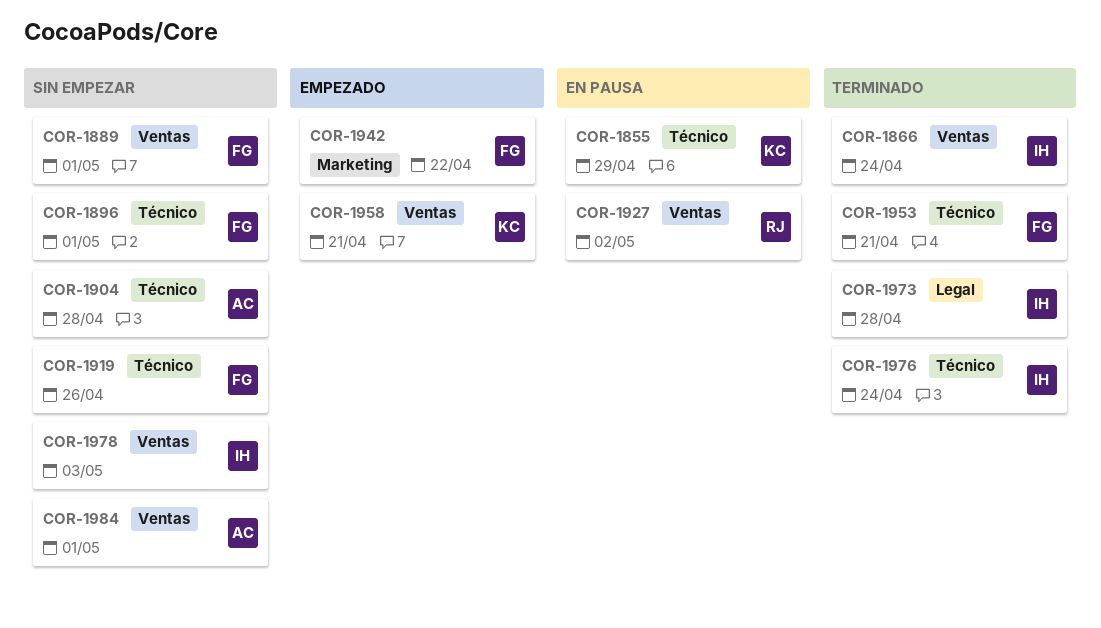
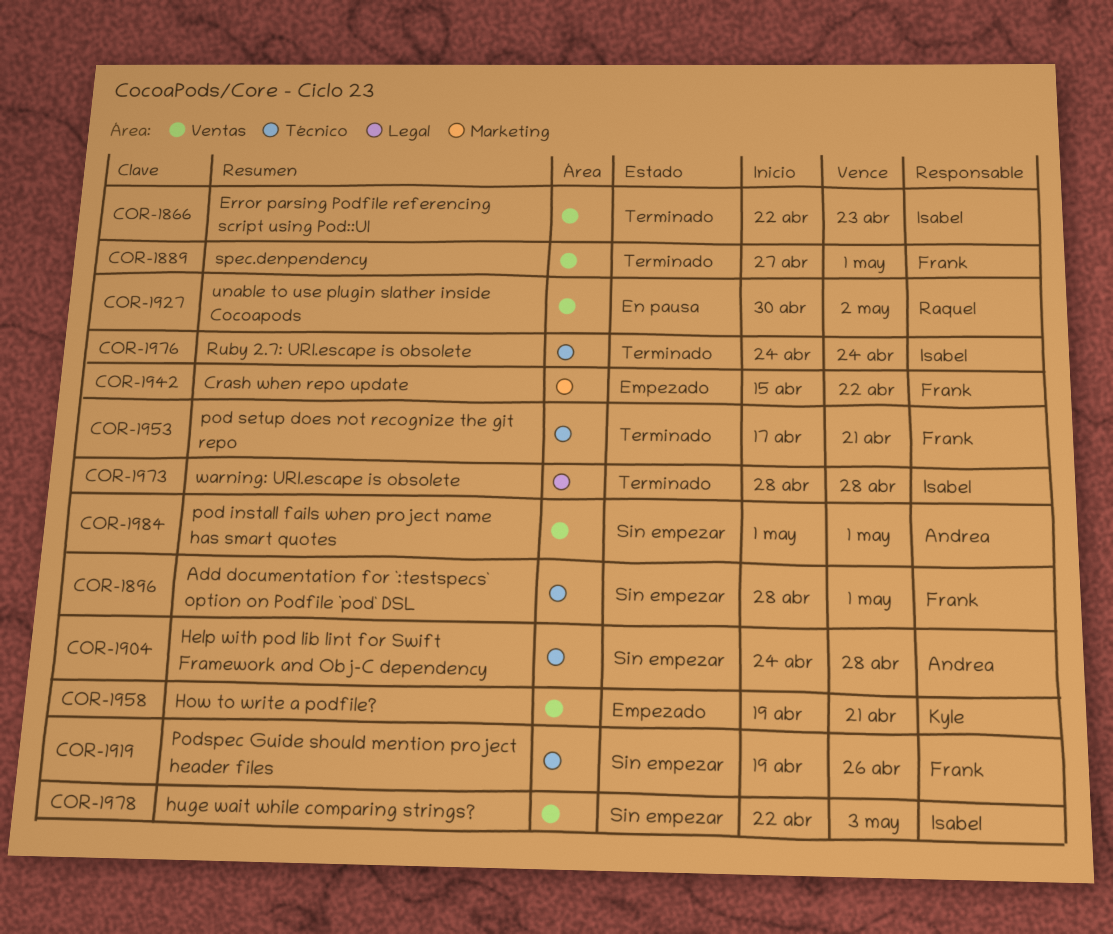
COR-1855: present -> none
COR-1866, due: Apr 24 -> Apr 23
COR-1889, status: Sin empezar -> Terminado

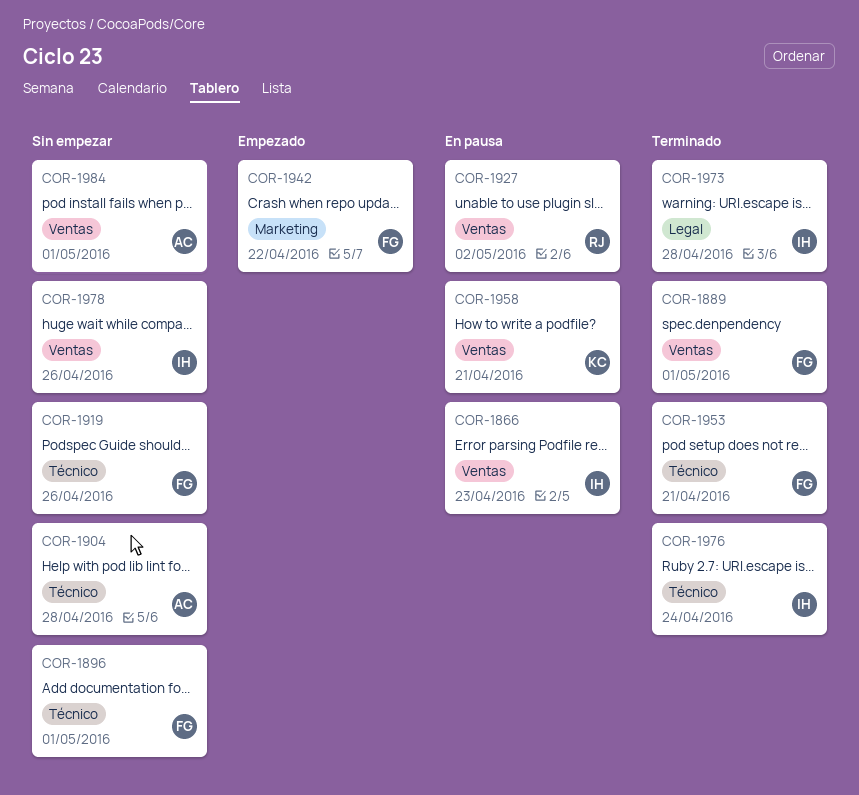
COR-1866, status: Terminado -> En pausa
COR-1958, status: Empezado -> En pausa
COR-1978, due: May 3 -> Apr 26

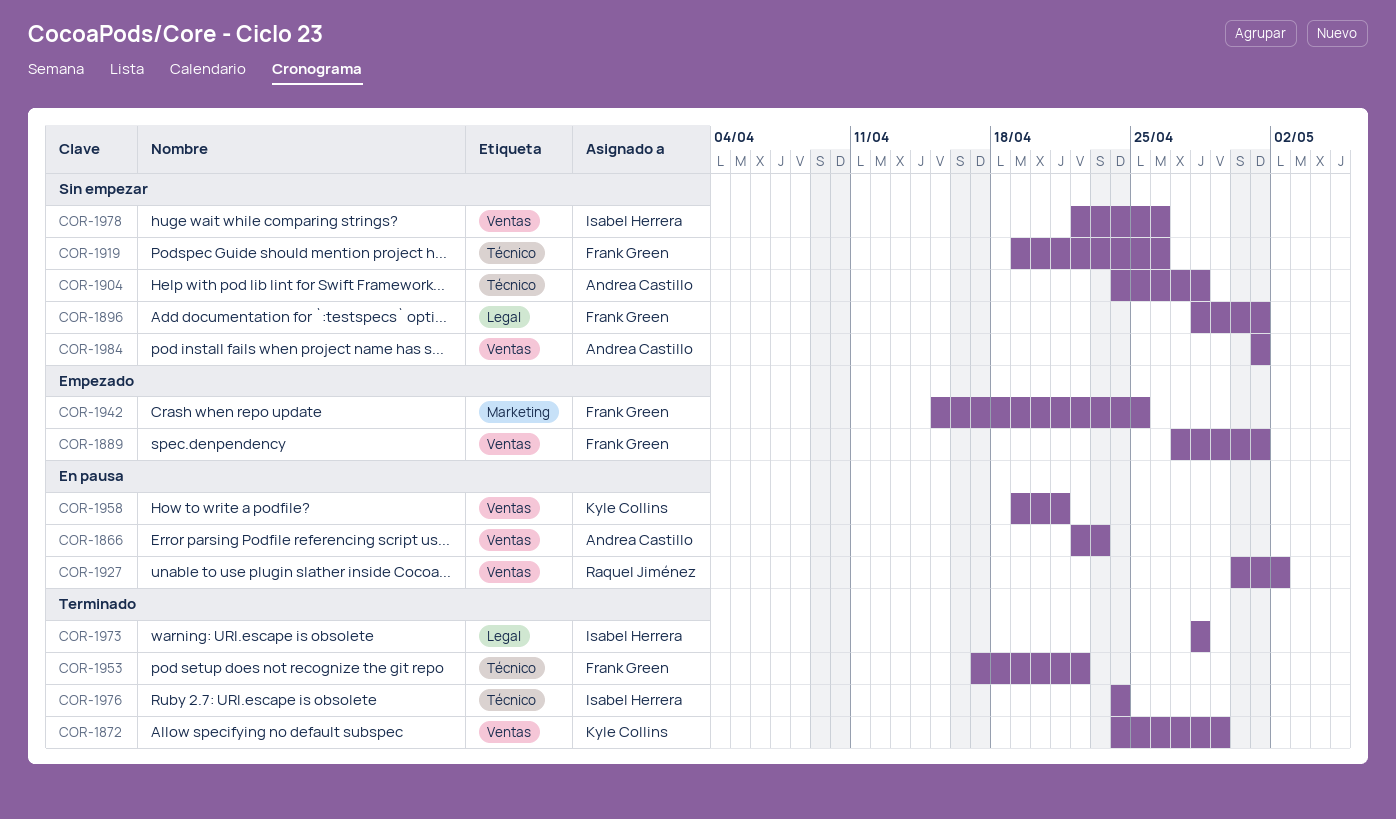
COR-1866, owner: Isabel Herrera -> Andrea Castillo
COR-1872: none -> present
COR-1889, status: Terminado -> Empezado
COR-1896, label: Técnico -> Legal
COR-1942, due: Apr 22 -> Apr 25
COR-1953, due: Apr 21 -> Apr 22

